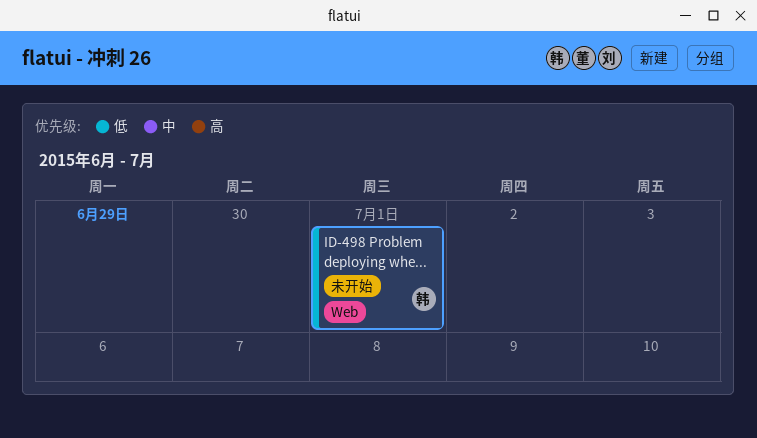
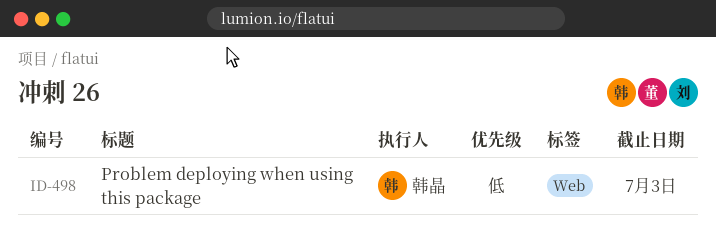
ID-498, due: Jul 1 -> Jul 3

